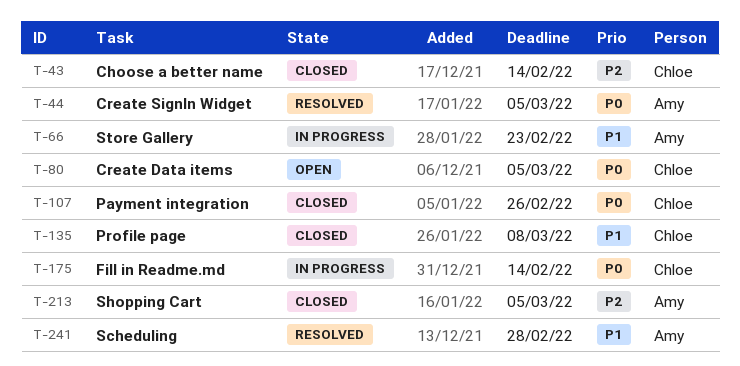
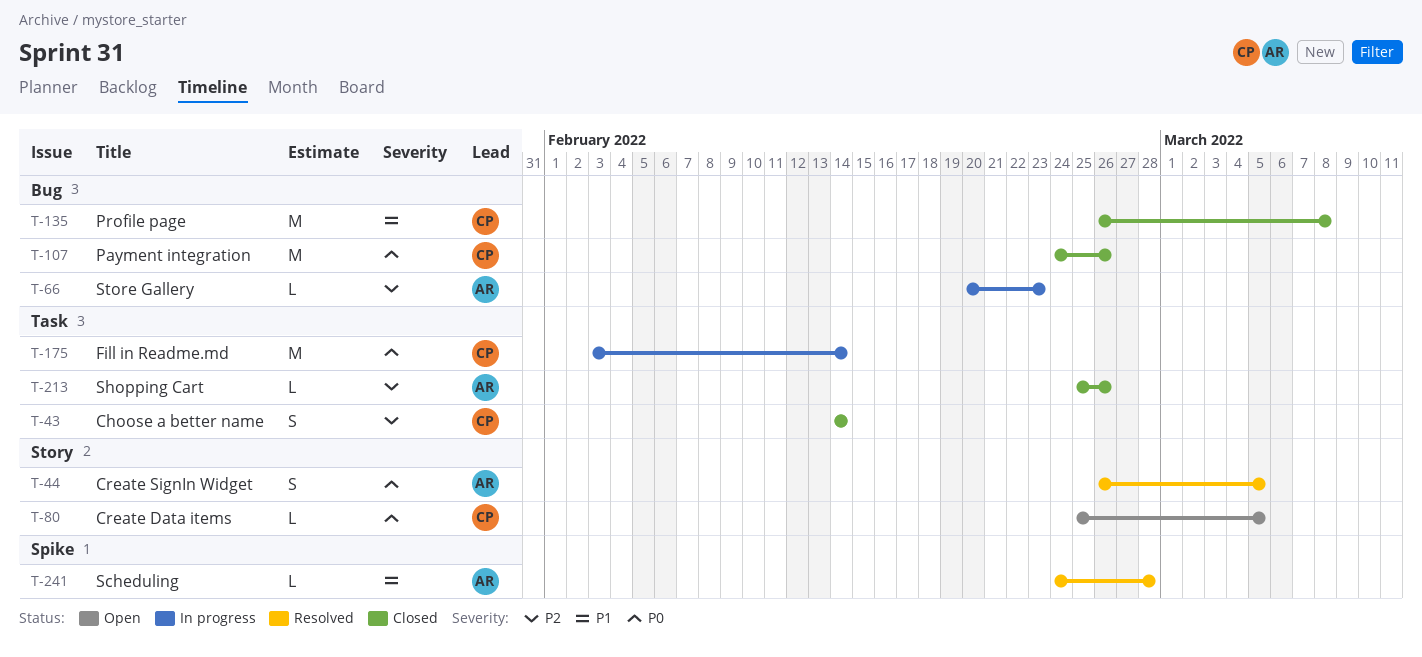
T-66, priority: P1 -> P2
T-213, due: Mar 5 -> Feb 26

